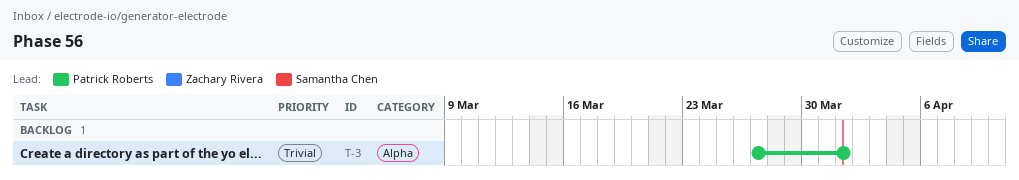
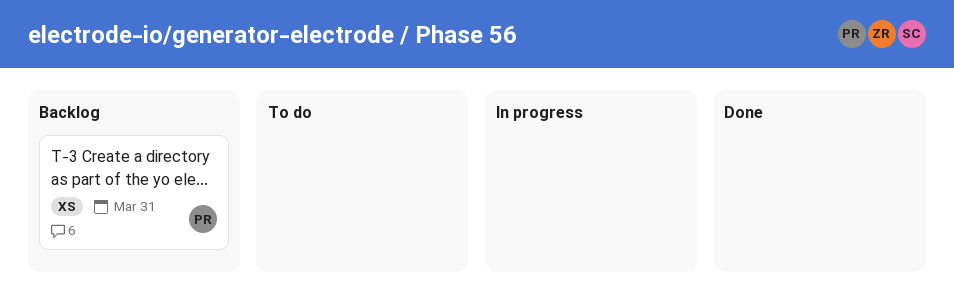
T-3, due: Apr 1 -> Mar 31

